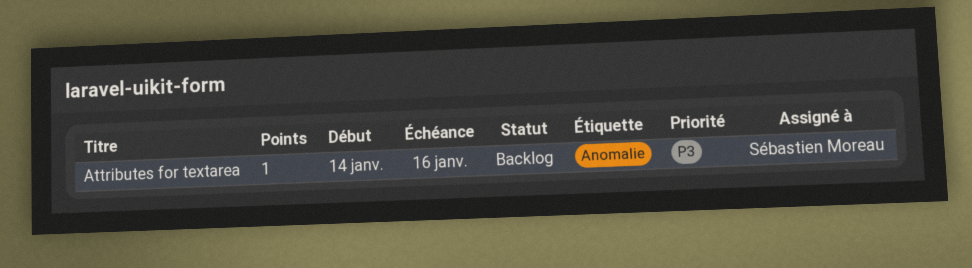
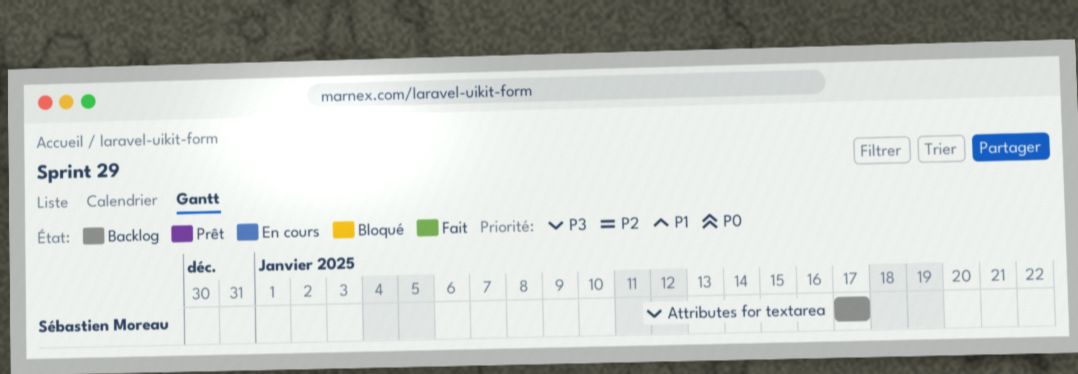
Attributes for textarea, start: Jan 14 -> Jan 17
Attributes for textarea, due: Jan 16 -> Jan 17

